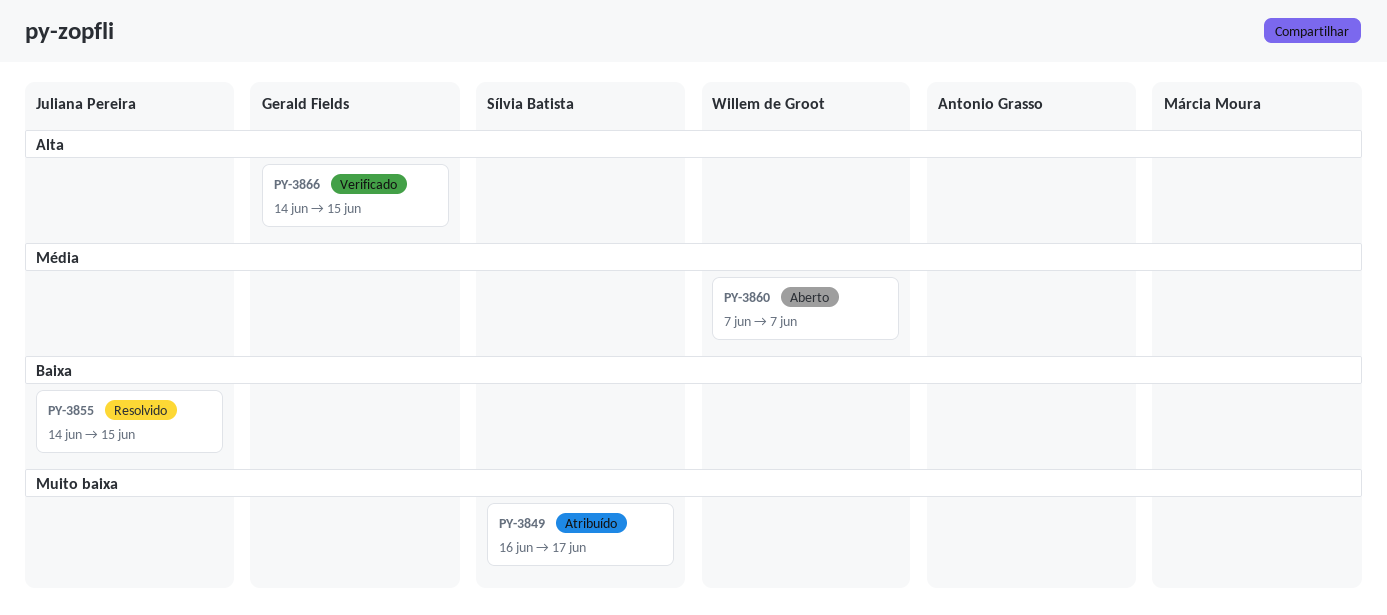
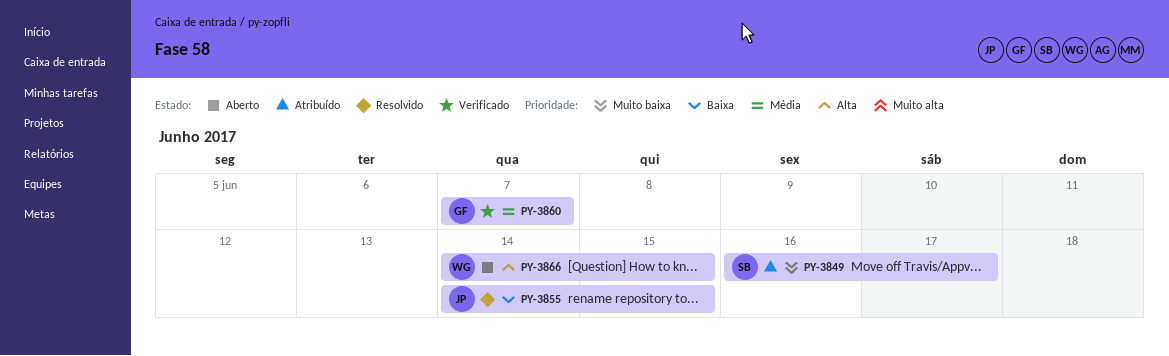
PY-3860, status: Aberto -> Verificado
PY-3860, owner: Willem de Groot -> Gerald Fields
PY-3866, status: Verificado -> Aberto
PY-3866, owner: Gerald Fields -> Willem de Groot

